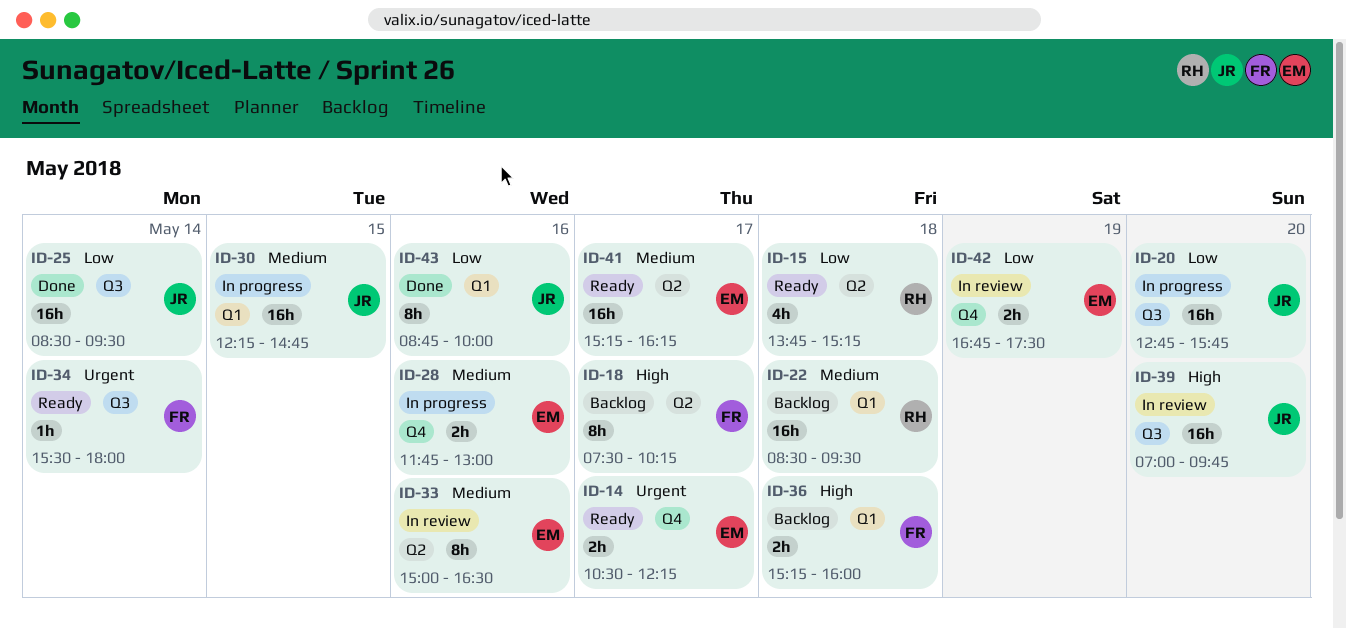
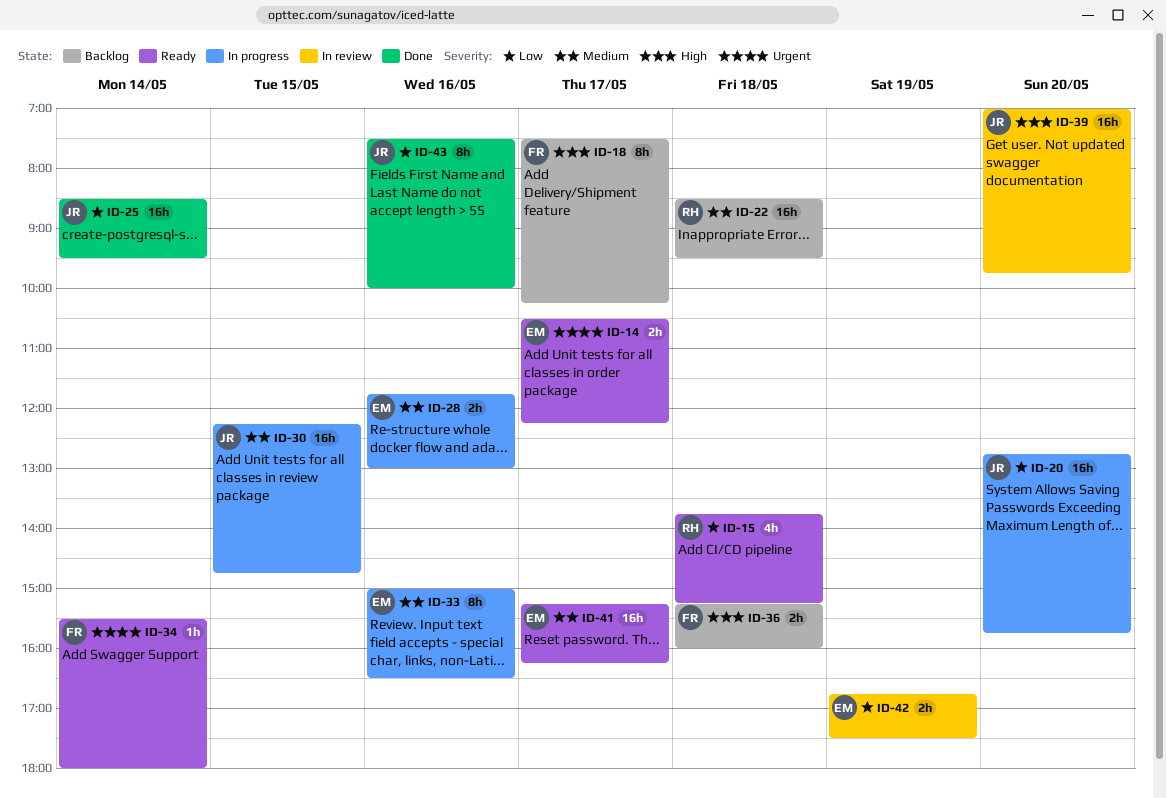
ID-33, status: In review -> In progress
ID-43, begins: 08:45 -> 07:30

